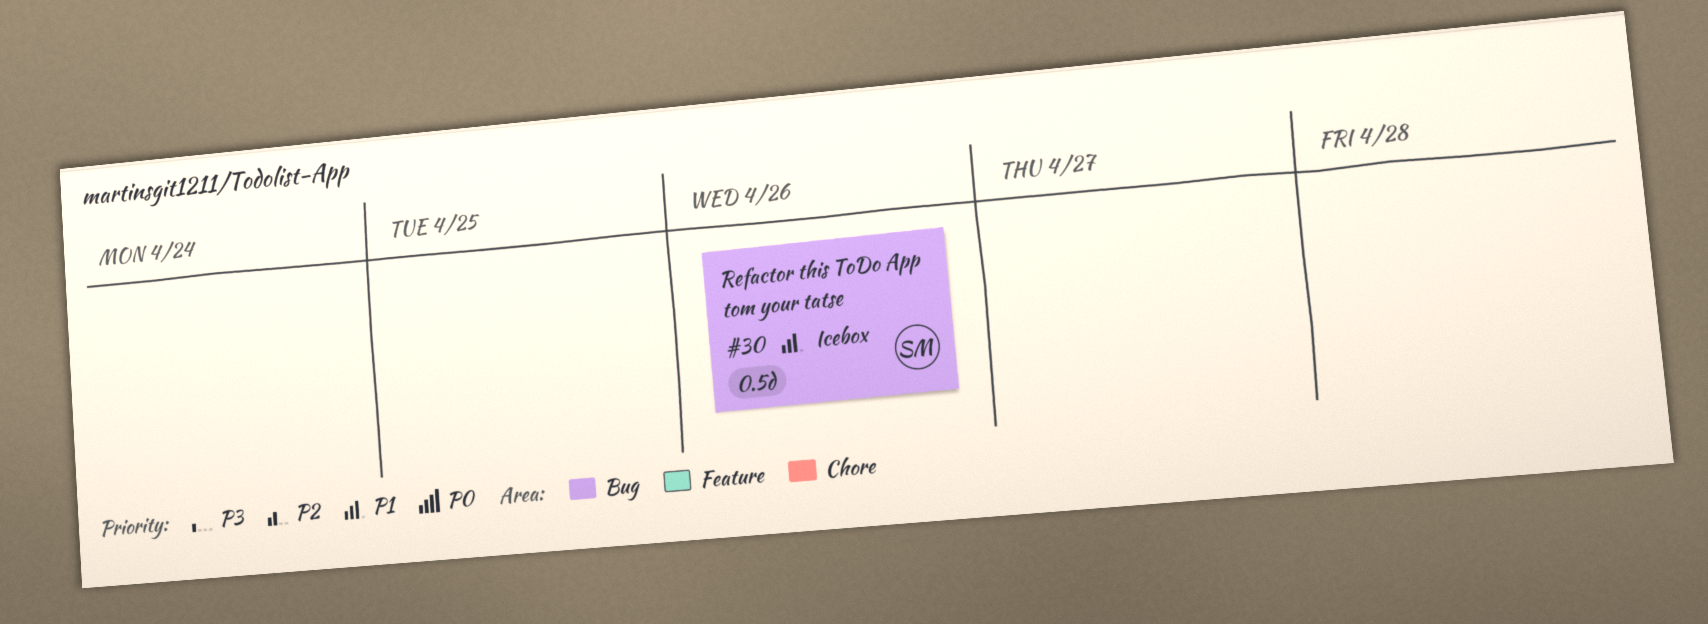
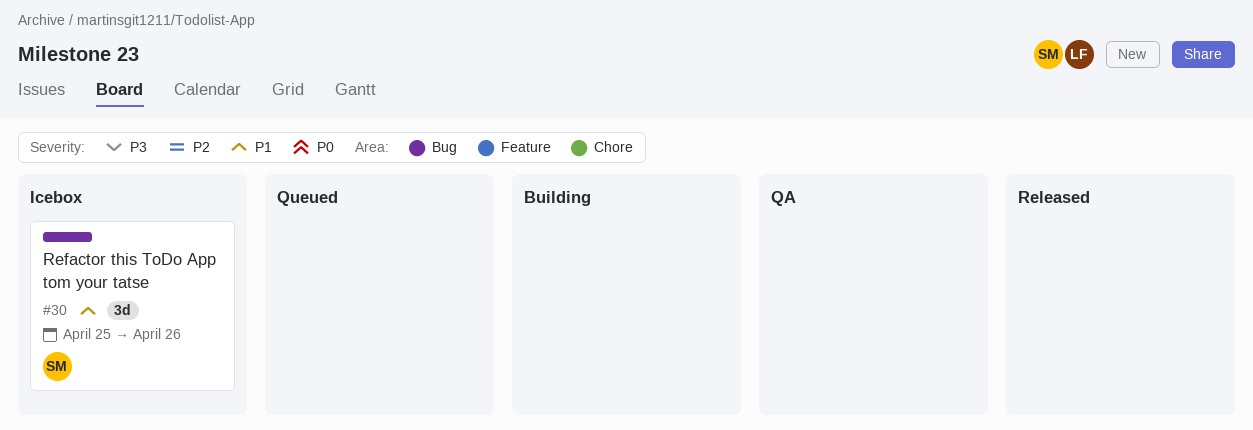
#30, estimate: 0.5d -> 3d

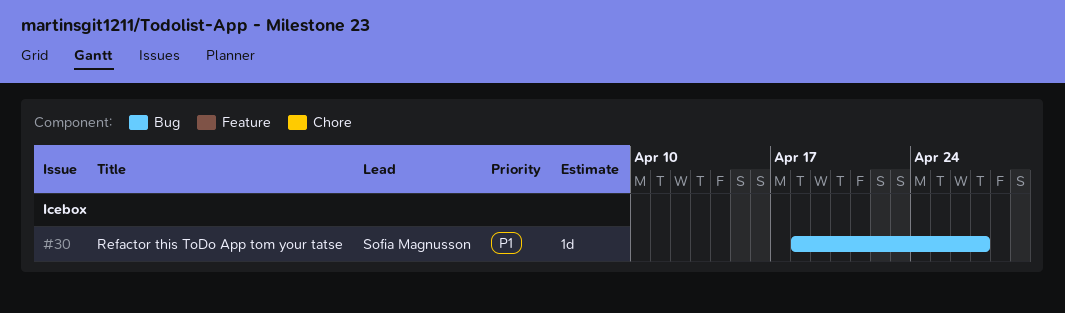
#30, estimate: 3d -> 1d
#30, start: Apr 25 -> Apr 18
#30, due: Apr 26 -> Apr 27

